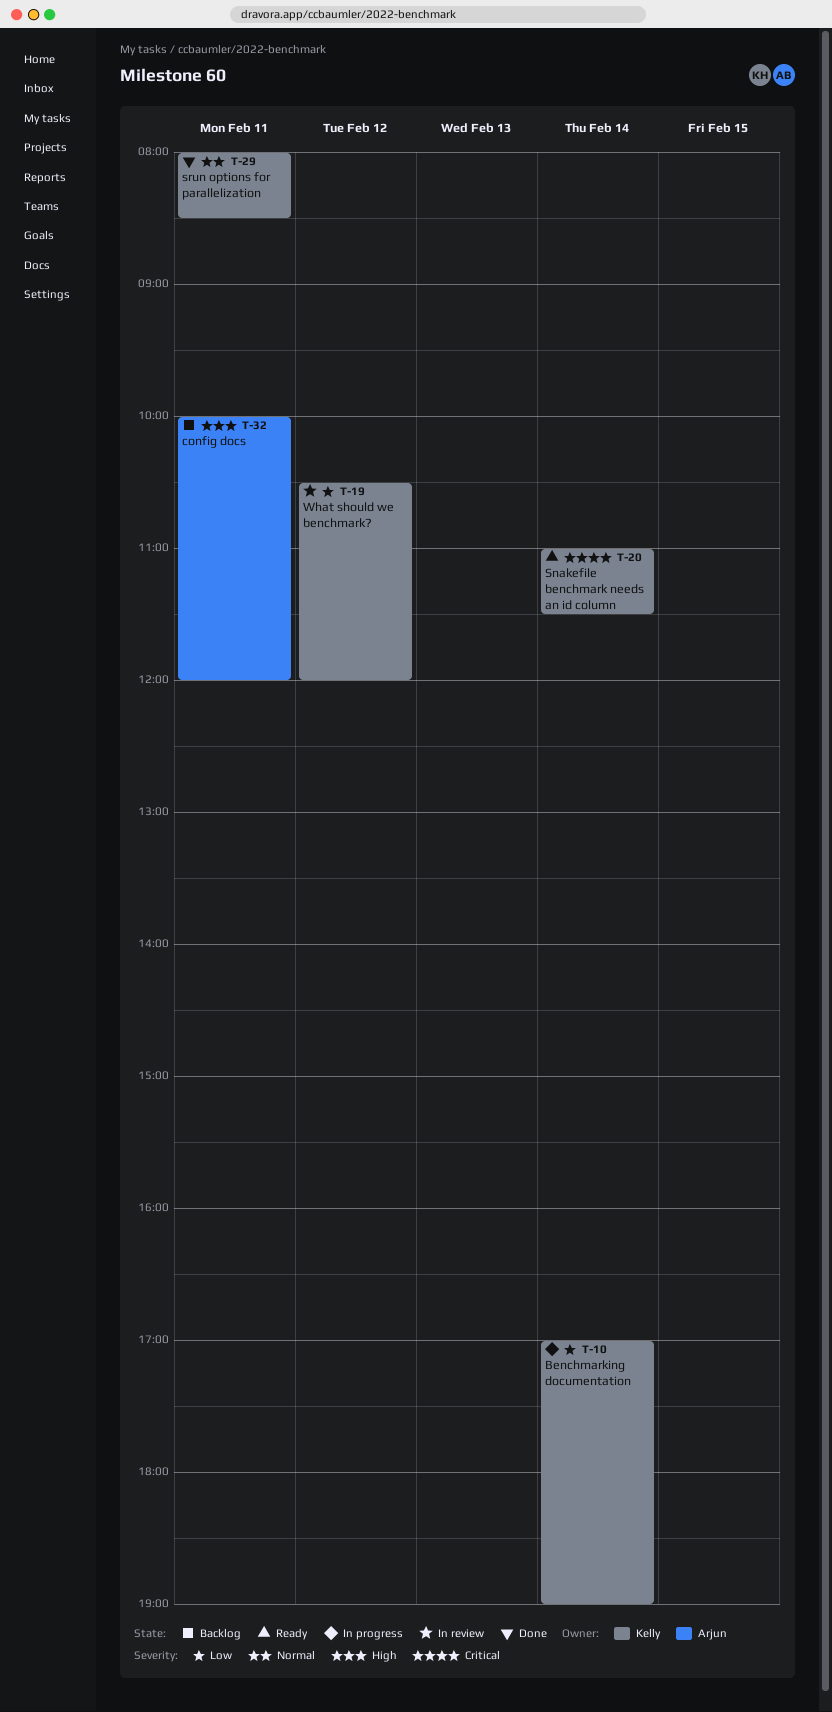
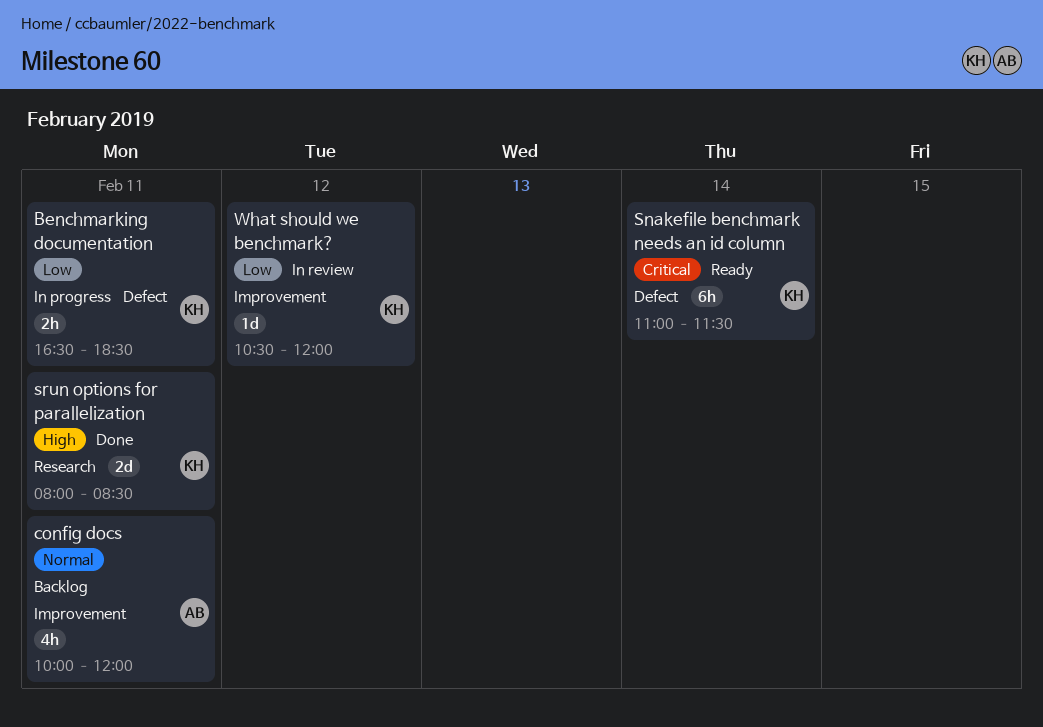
Benchmarking documentation, day: Feb 14 -> Feb 11
Benchmarking documentation, begins: 17:00 -> 16:30
Benchmarking documentation, ends: 19:00 -> 18:30
config docs, priority: High -> Normal
srun options for parallelization, priority: Normal -> High

